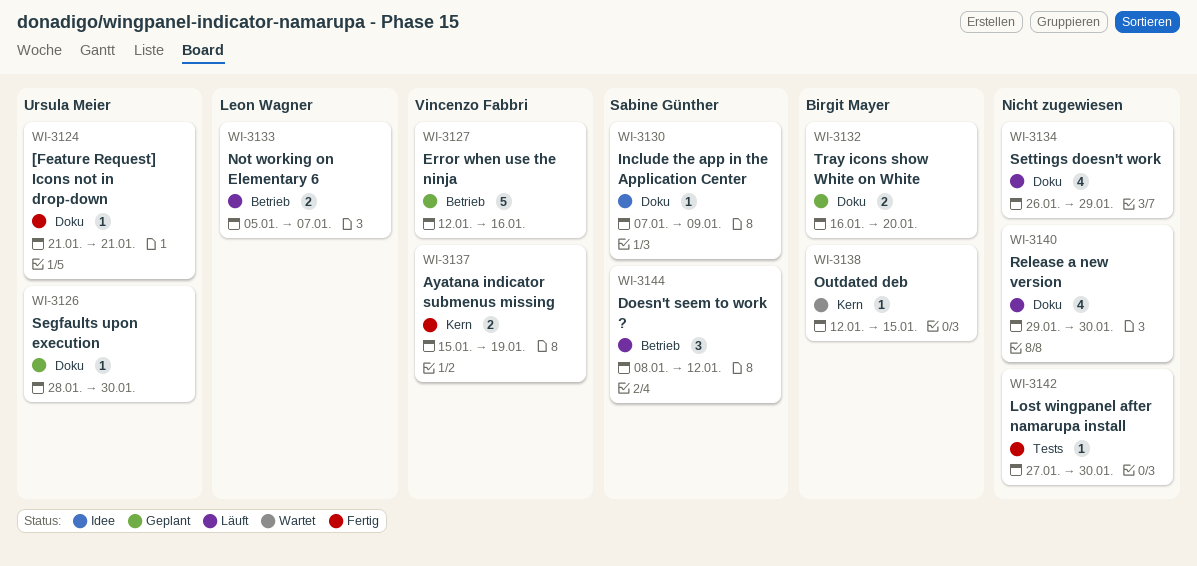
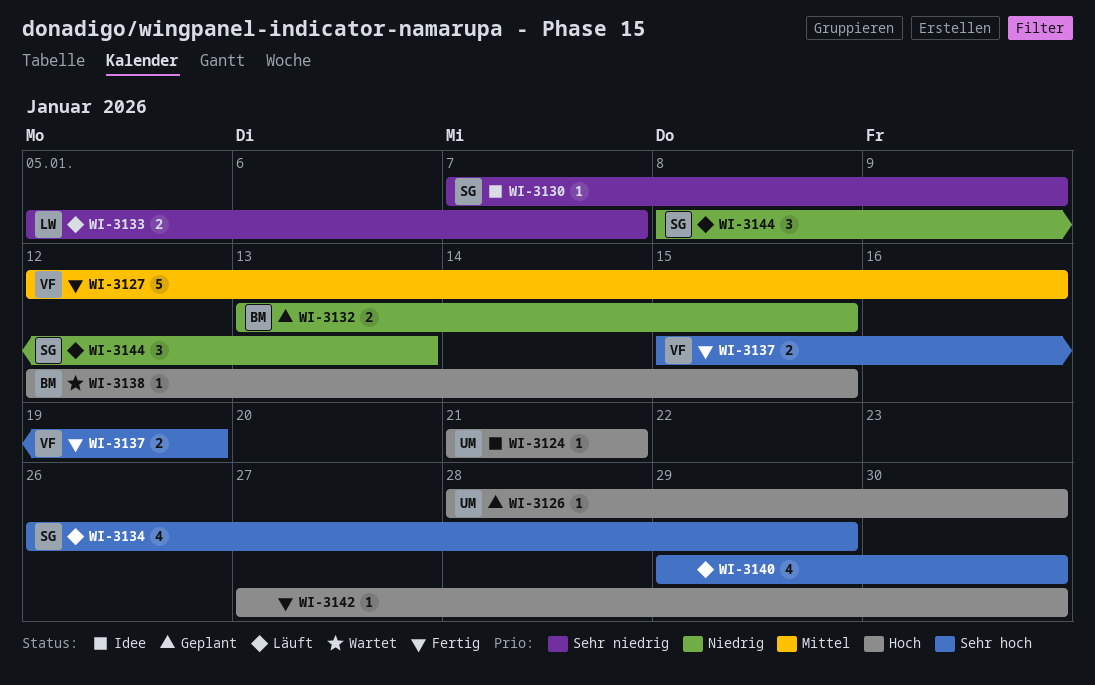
WI-3124, status: Fertig -> Idee
WI-3127, status: Geplant -> Fertig
WI-3132, start: Jan 16 -> Jan 13
WI-3132, due: Jan 20 -> Jan 15
WI-3134, owner: none -> Sabine Günther
WI-3144, due: Jan 12 -> Jan 13

